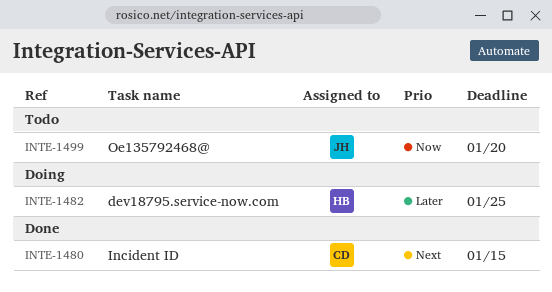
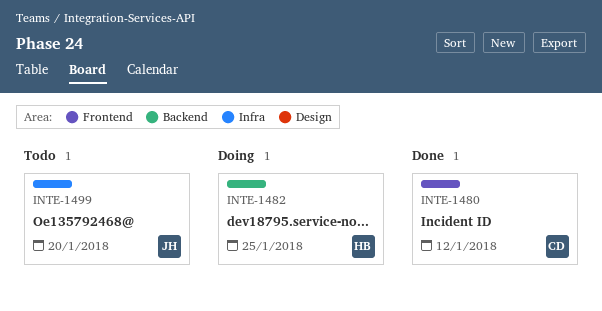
INTE-1480, due: Jan 15 -> Jan 12

